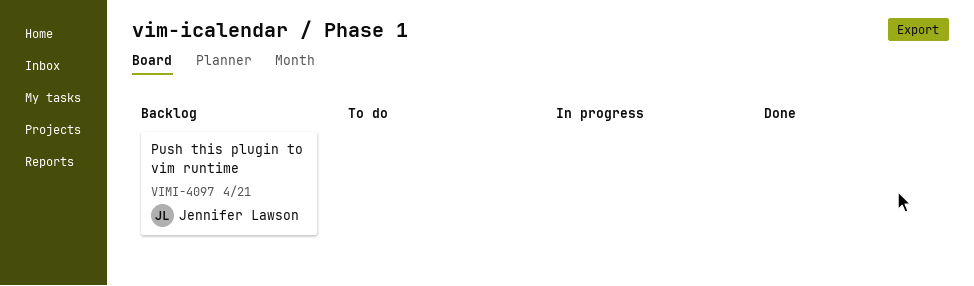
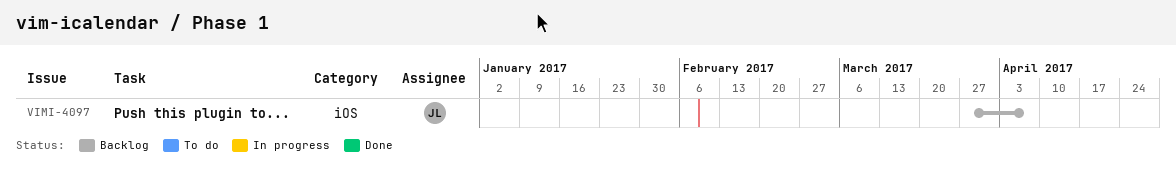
VIMI-4097, due: Apr 21 -> Apr 7

